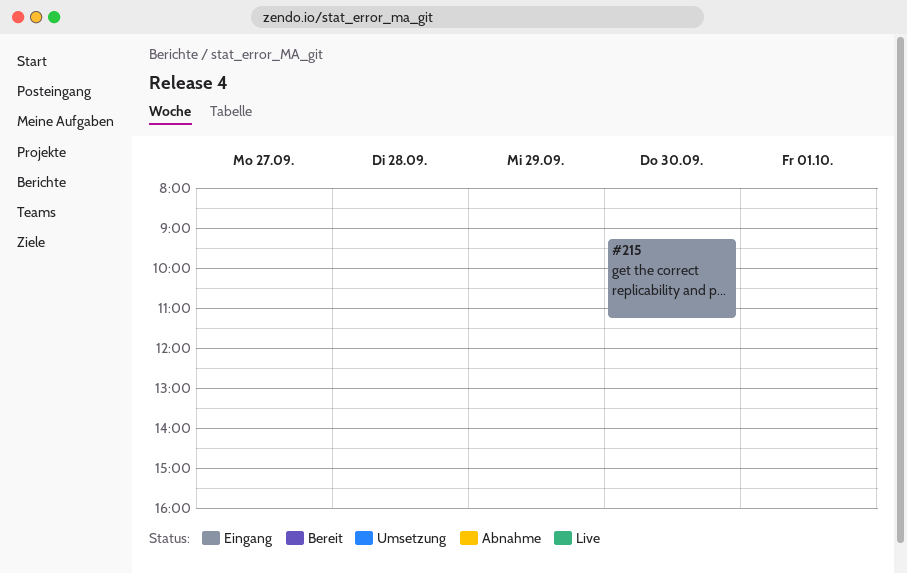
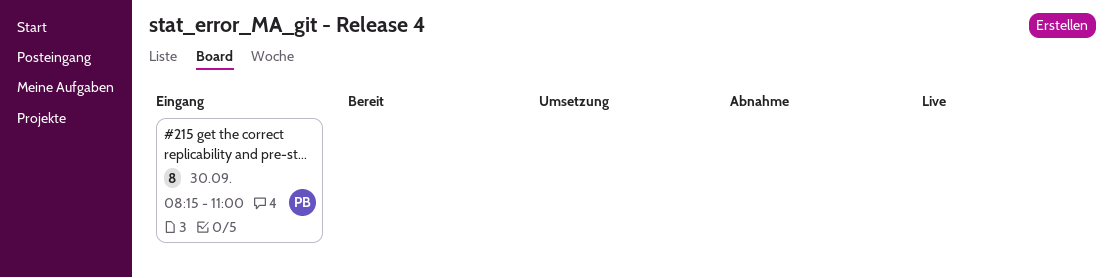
#215, begins: 09:15 -> 08:15
#215, ends: 11:15 -> 11:00

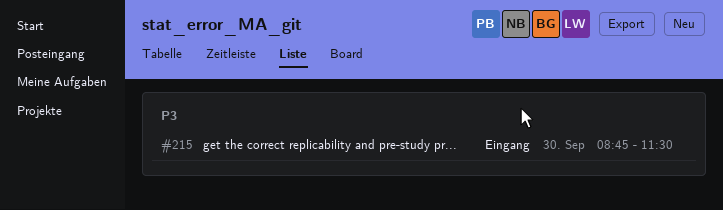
#215, begins: 08:15 -> 08:45
#215, ends: 11:00 -> 11:30

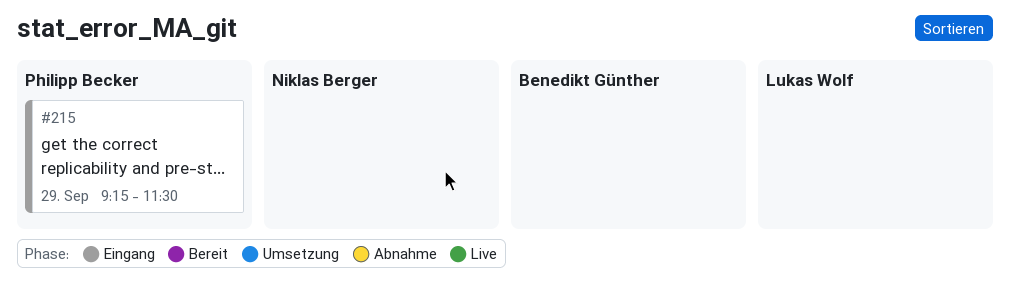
#215, day: Sep 30 -> Sep 29
#215, begins: 08:45 -> 09:15

